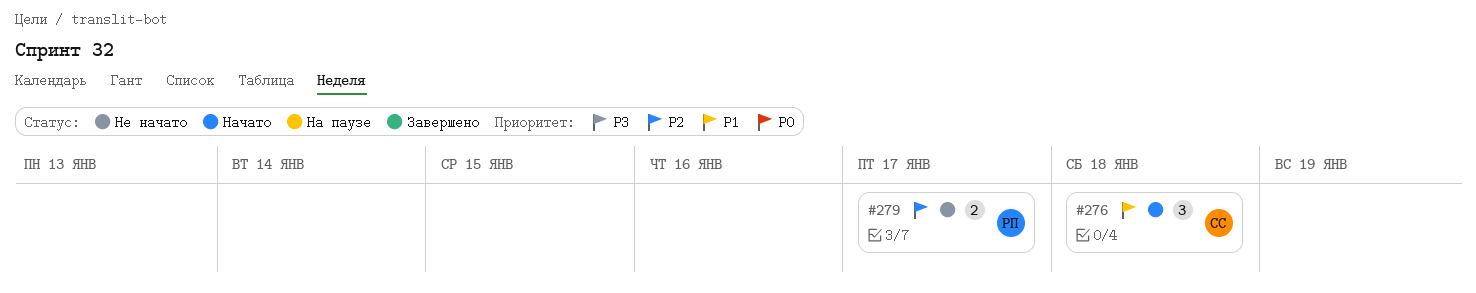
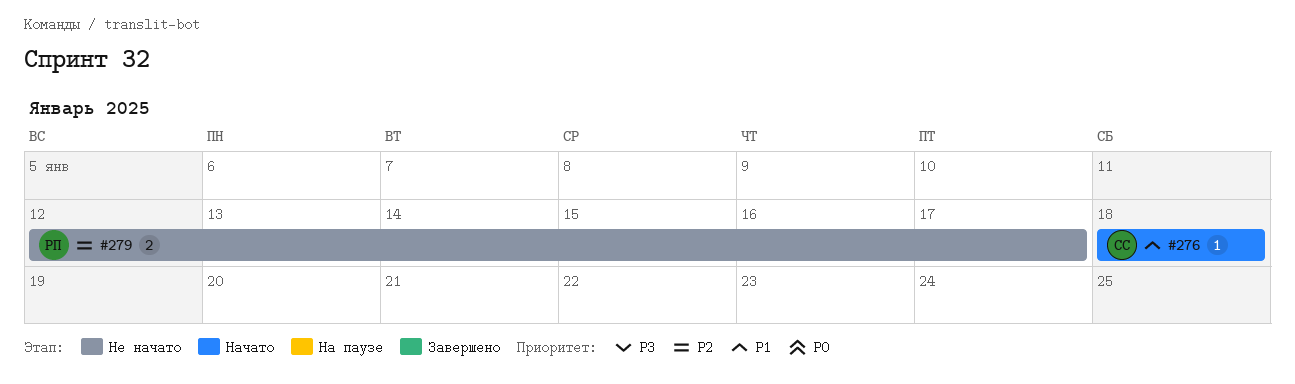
#276, estimate: 3 -> 1

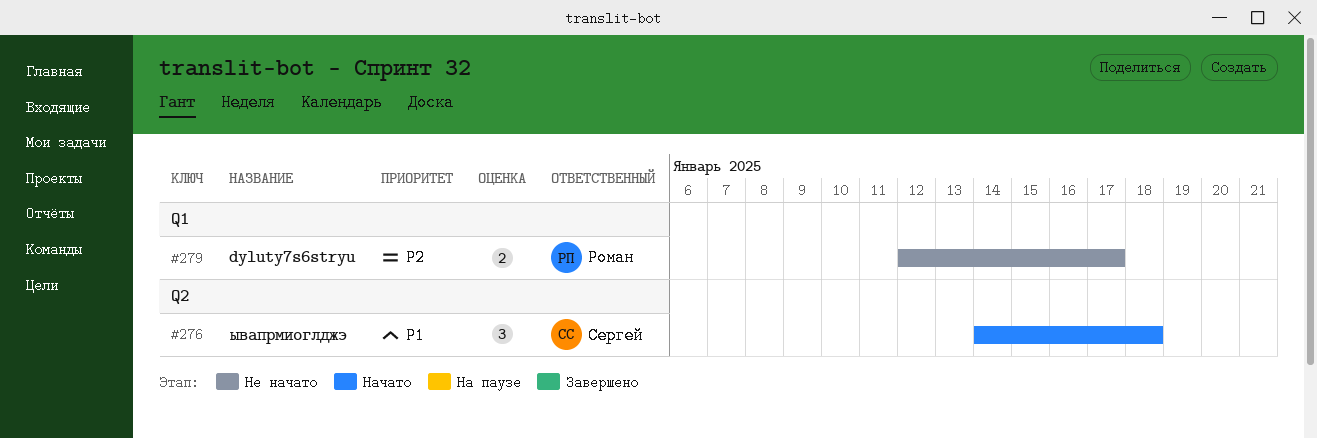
#276, estimate: 1 -> 3
#276, start: Jan 18 -> Jan 14

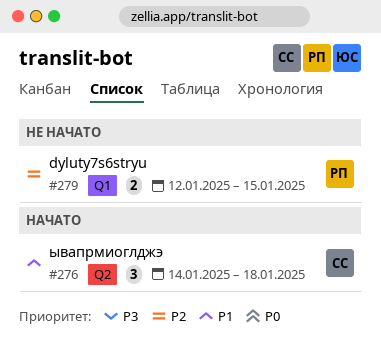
#279, due: Jan 17 -> Jan 15

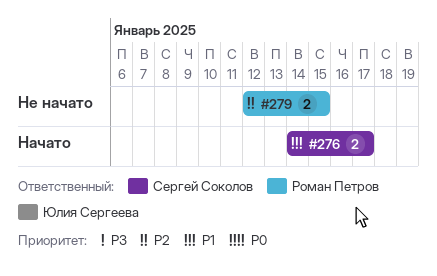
#276, estimate: 3 -> 2
#276, due: Jan 18 -> Jan 17

